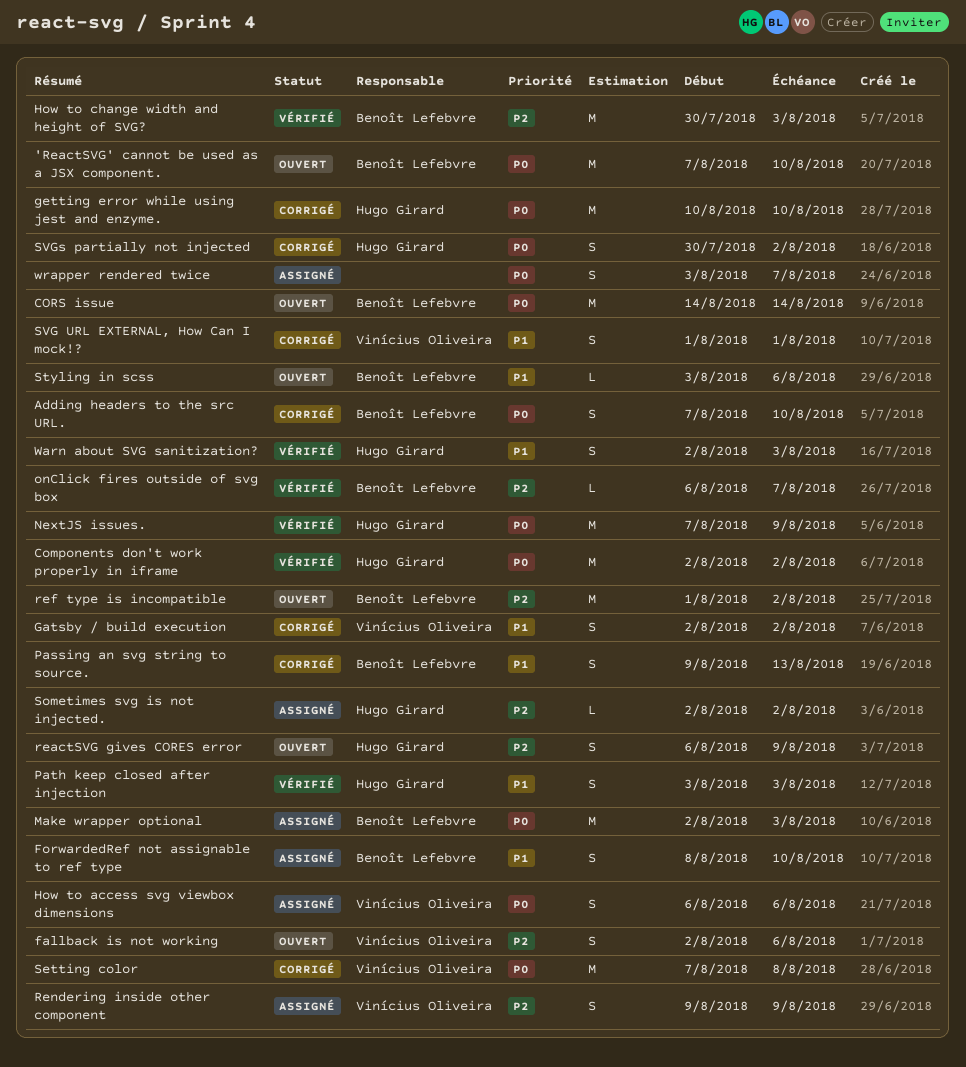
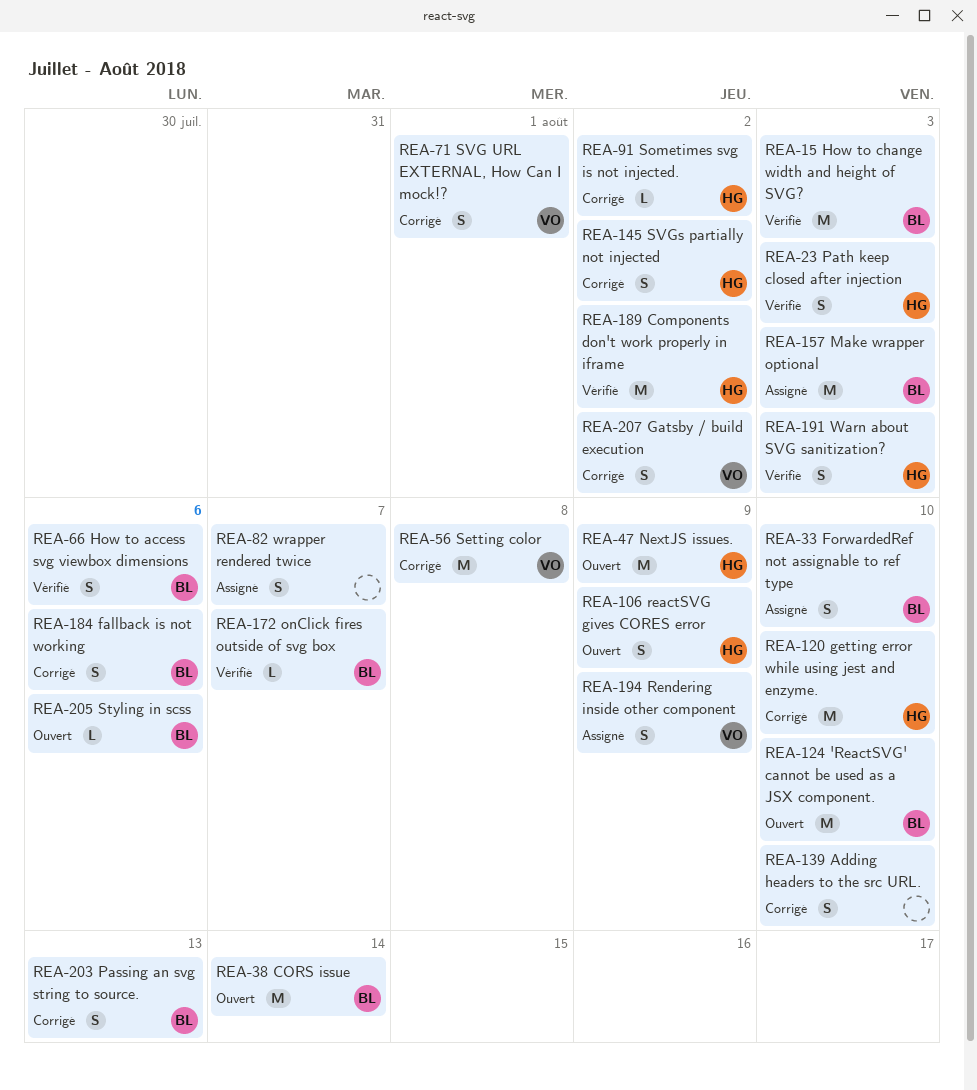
Adding headers to the src URL., owner: Benoît Lefebvre -> none
fallback is not working, status: Ouvert -> Corrigé
fallback is not working, owner: Vinícius Oliveira -> Benoît Lefebvre
How to access svg viewbox dimensions, status: Assigné -> Vérifié
How to access svg viewbox dimensions, owner: Vinícius Oliveira -> Benoît Lefebvre
NextJS issues., status: Vérifié -> Ouvert
ref type is incompatible: present -> none
Sometimes svg is not injected., status: Assigné -> Corrigé

